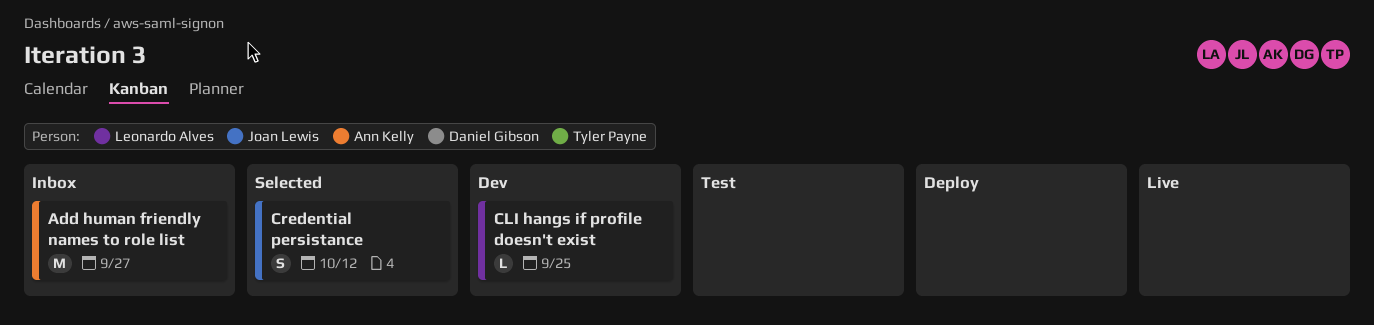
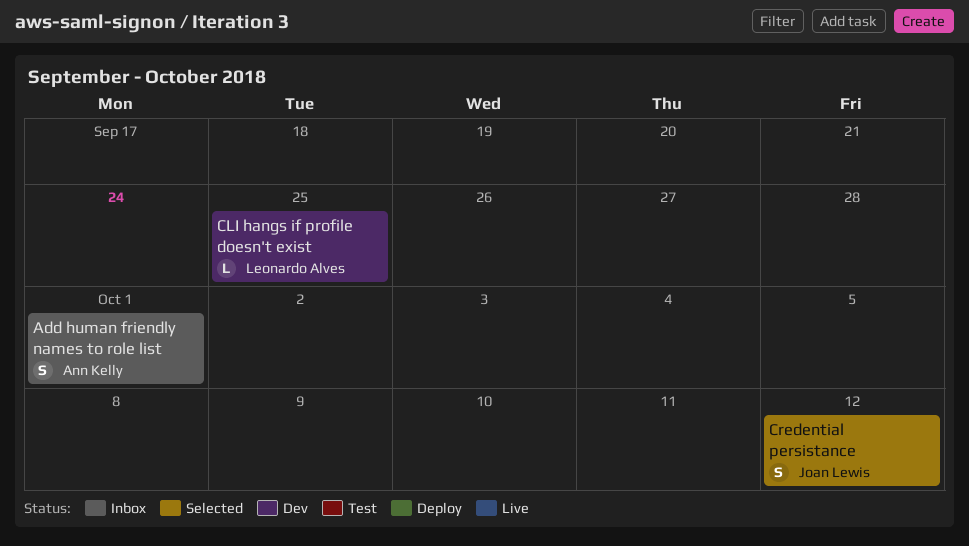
Add human friendly names to role list, estimate: M -> S
Add human friendly names to role list, due: Sep 27 -> Oct 1

